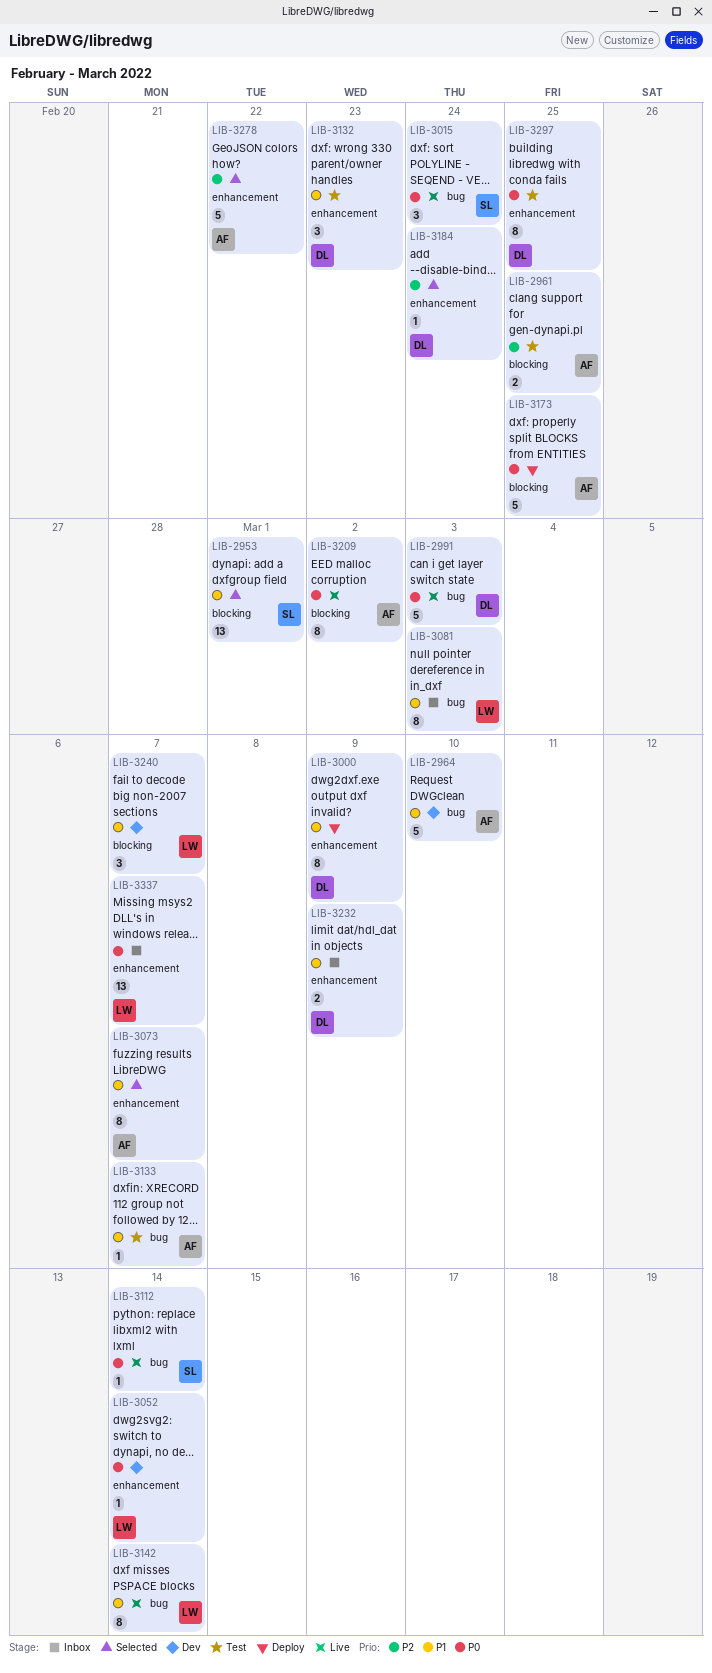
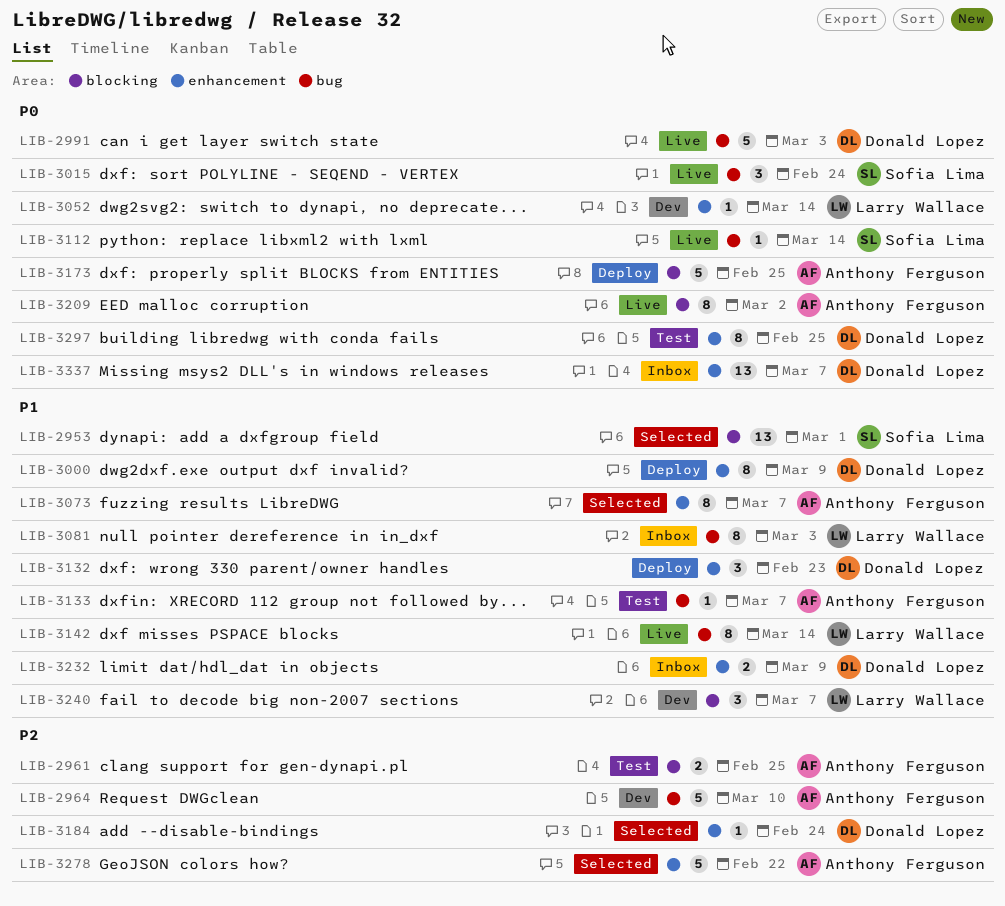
LIB-2964, priority: P1 -> P2
LIB-3132, status: Test -> Deploy
LIB-3337, owner: Larry Wallace -> Donald Lopez

